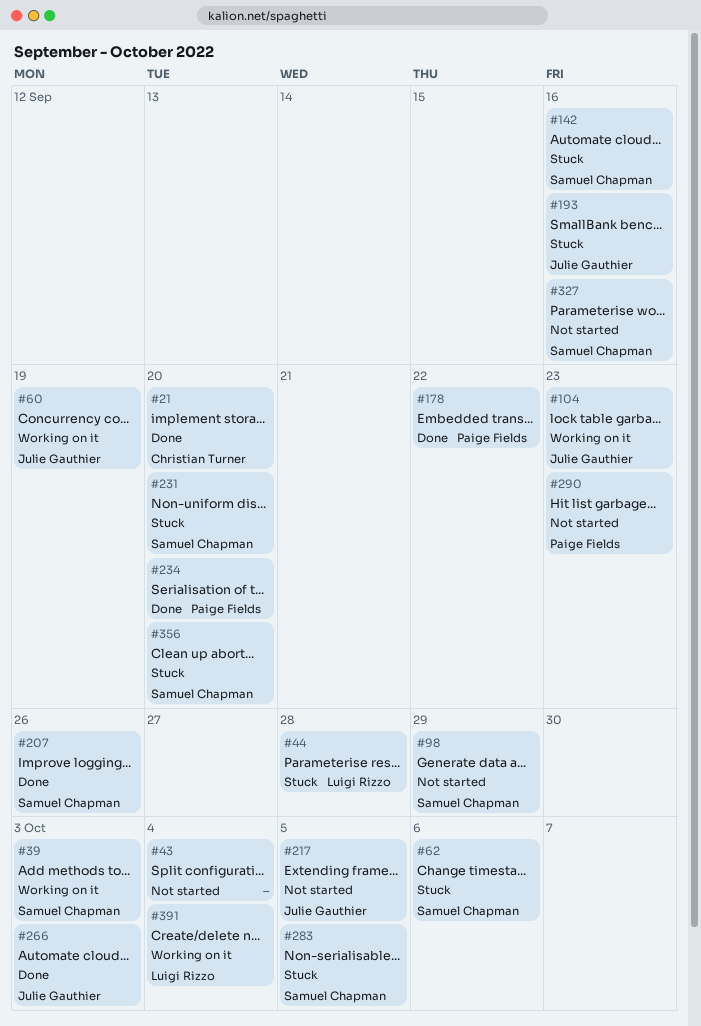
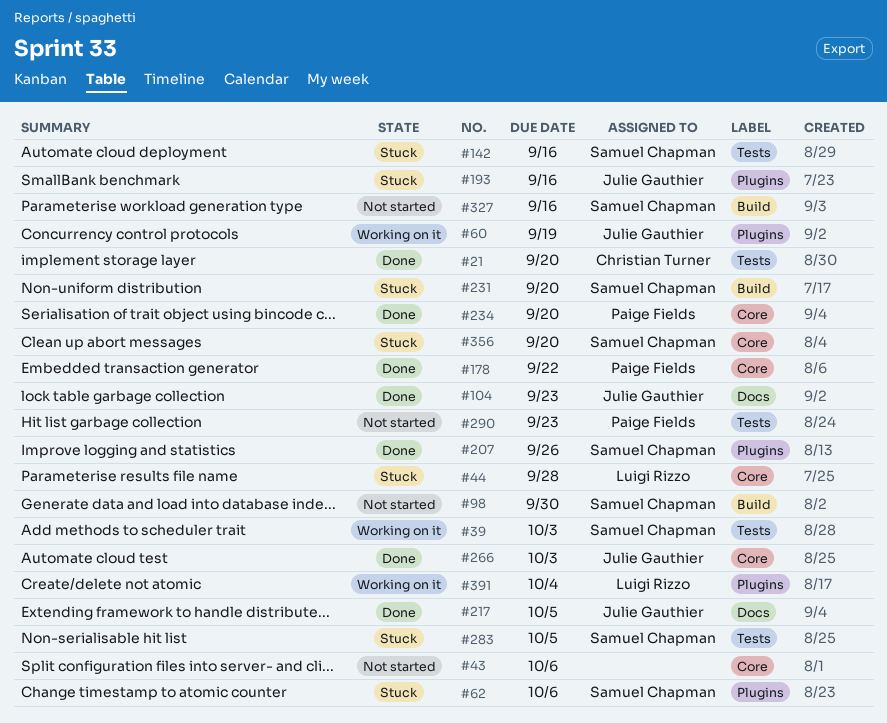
#43, due: Oct 4 -> Oct 6
#98, due: Sep 29 -> Sep 30
#104, status: Working on it -> Done
#217, status: Not started -> Done

